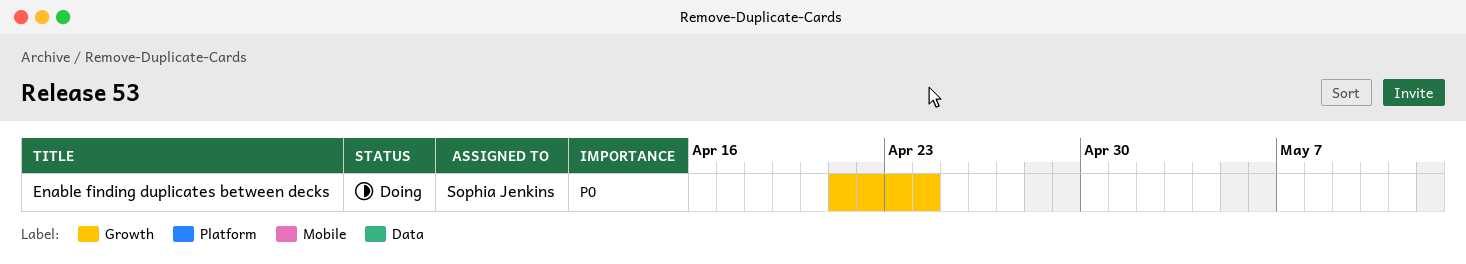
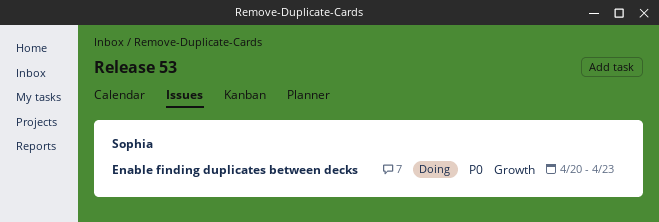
Enable finding duplicates between decks, start: Apr 21 -> Apr 20
Enable finding duplicates between decks, due: Apr 24 -> Apr 23

